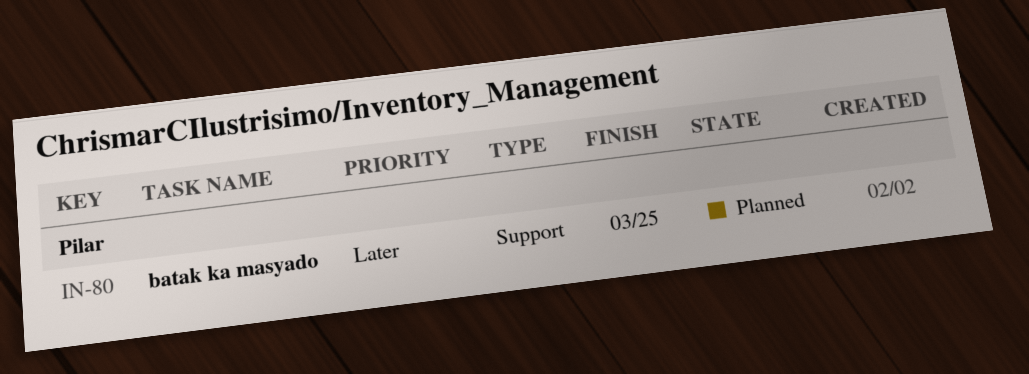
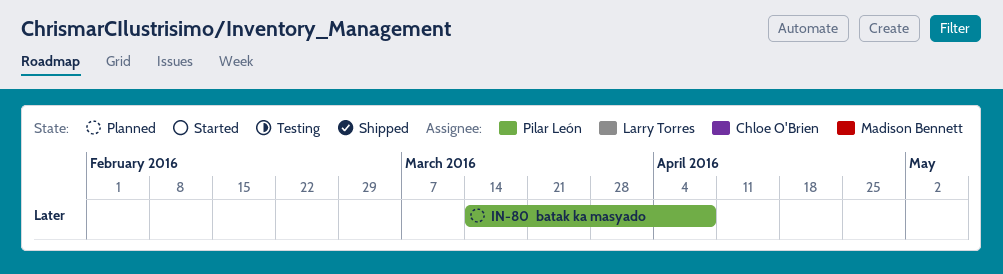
IN-80, due: Mar 25 -> Apr 8

